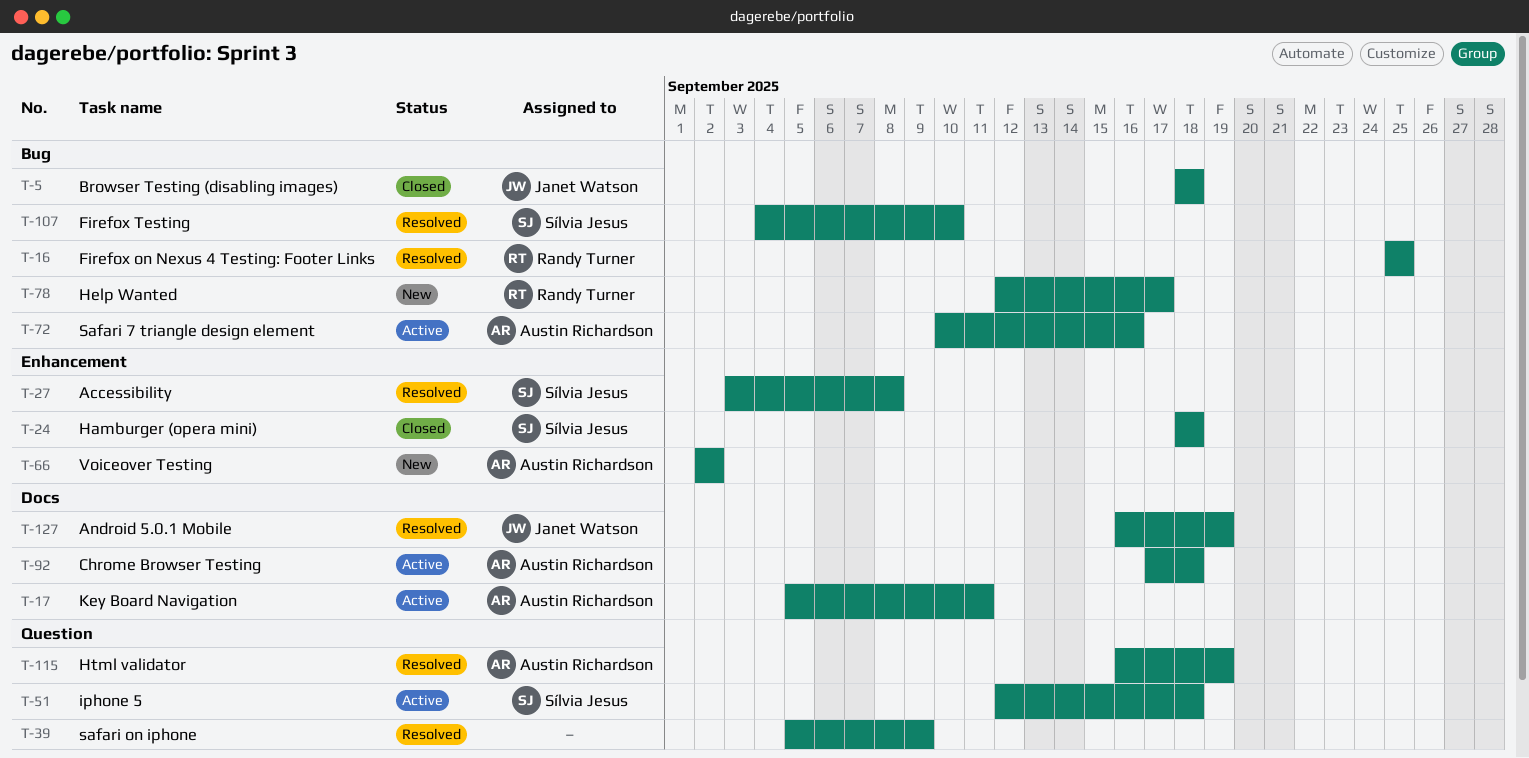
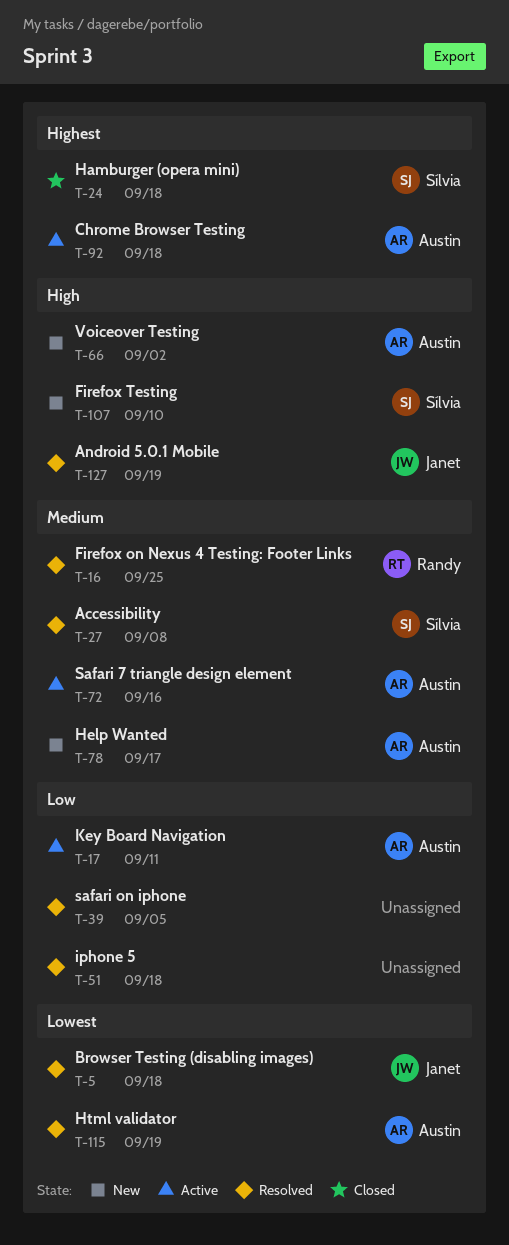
T-5, status: Closed -> Resolved
T-39, due: Sep 9 -> Sep 5
T-51, status: Active -> Resolved
T-51, owner: Sílvia Jesus -> none
T-78, owner: Randy Turner -> Austin Richardson
T-107, status: Resolved -> New

